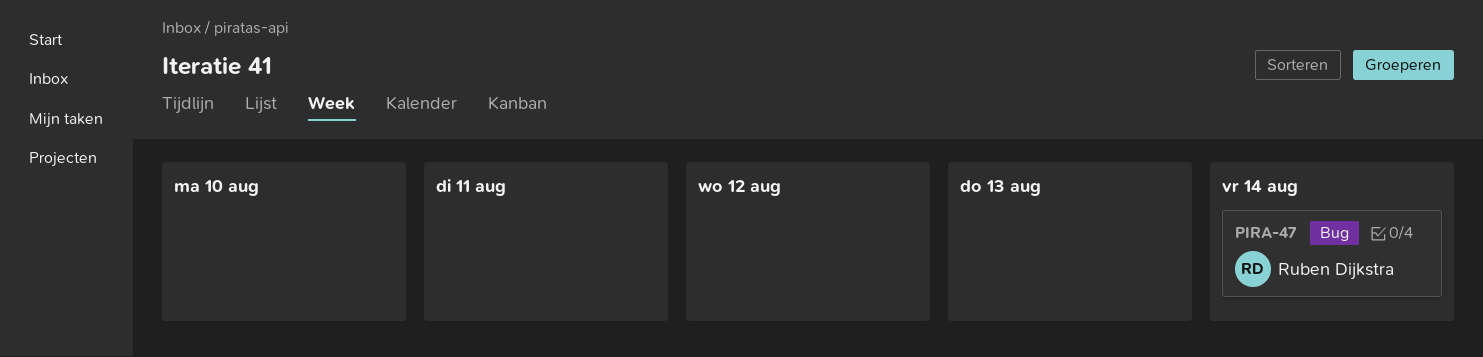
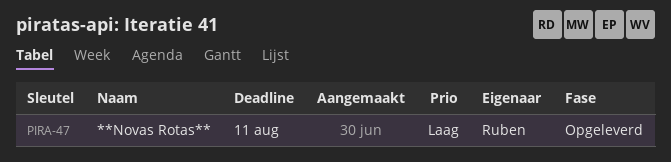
PIRA-47, due: Aug 14 -> Aug 11

